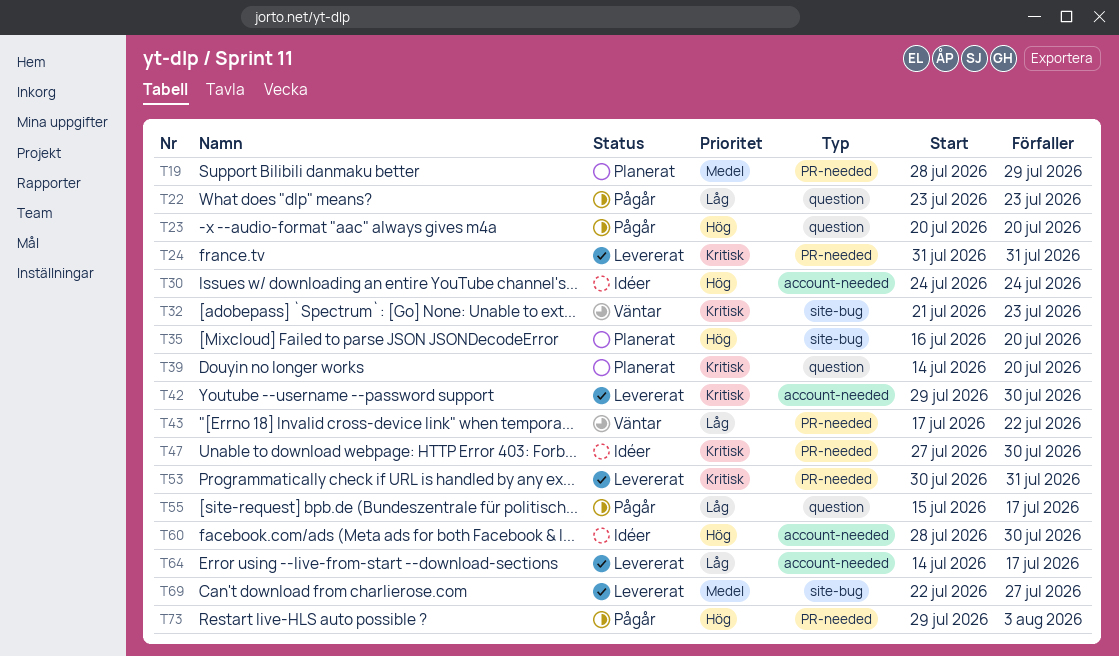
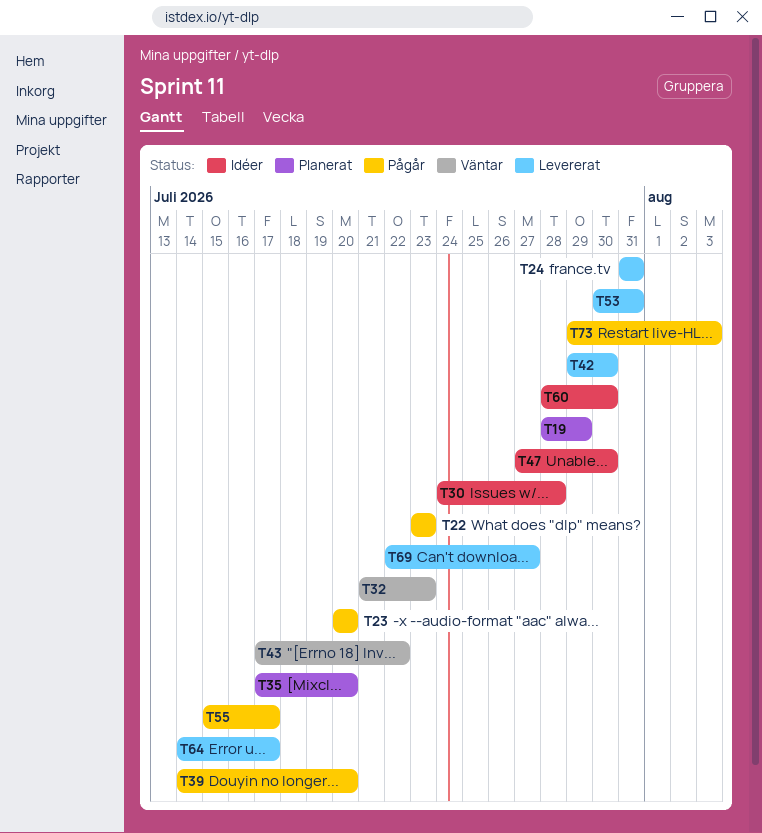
T30, due: Jul 24 -> Jul 28
T35, start: Jul 16 -> Jul 17
T39, status: Planerat -> Pågår

